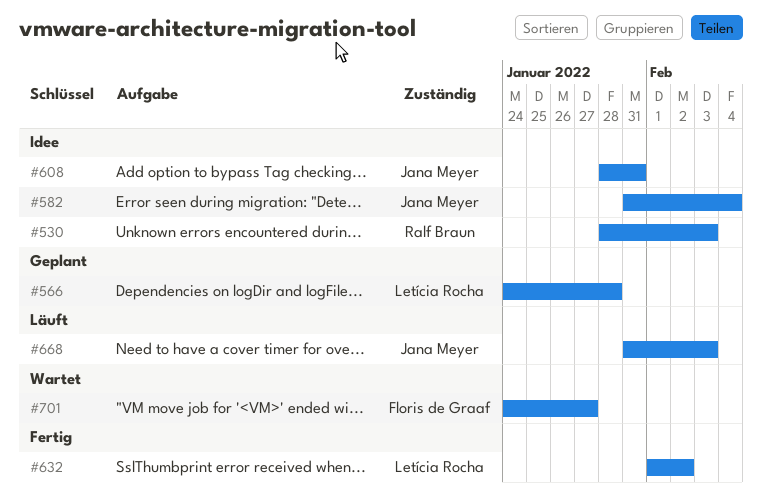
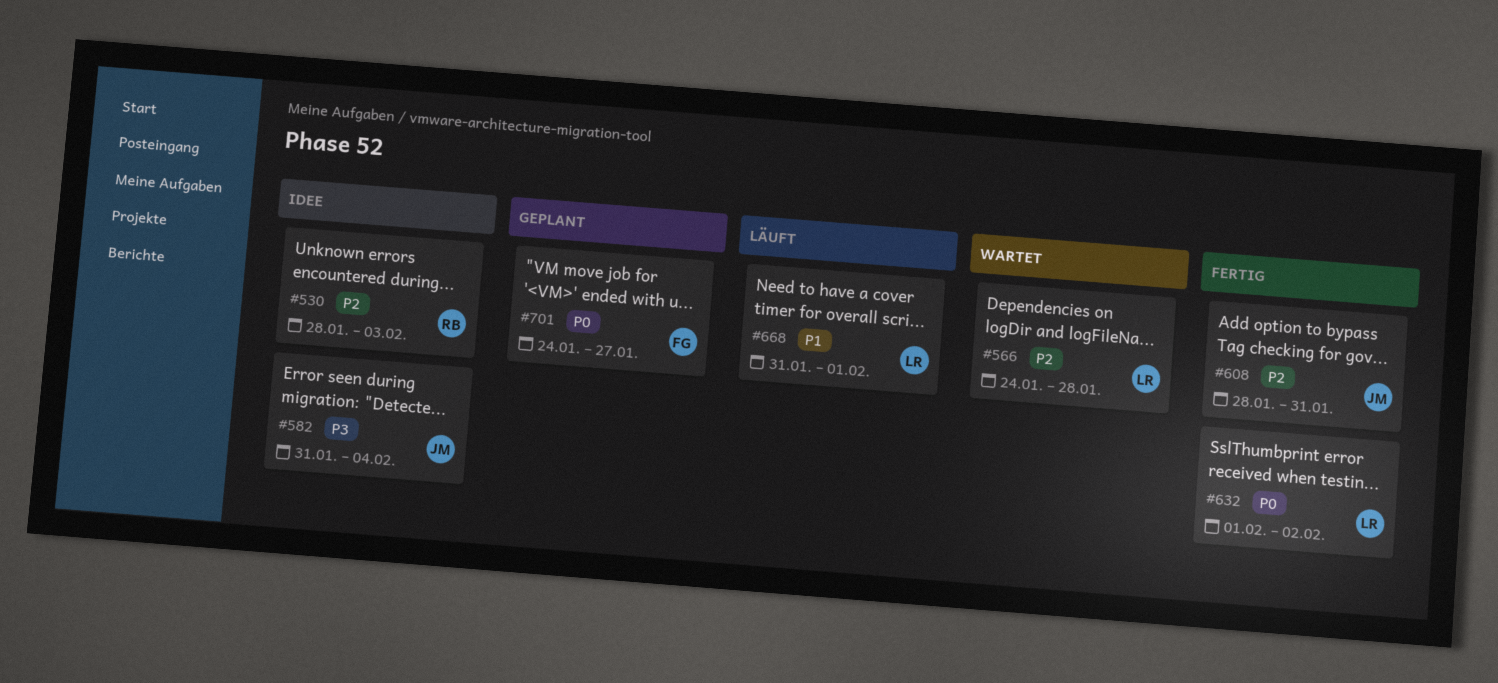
#566, status: Geplant -> Wartet
#608, status: Idee -> Fertig
#668, owner: Jana Meyer -> Letícia Rocha
#668, due: Feb 3 -> Feb 1
#701, status: Wartet -> Geplant

